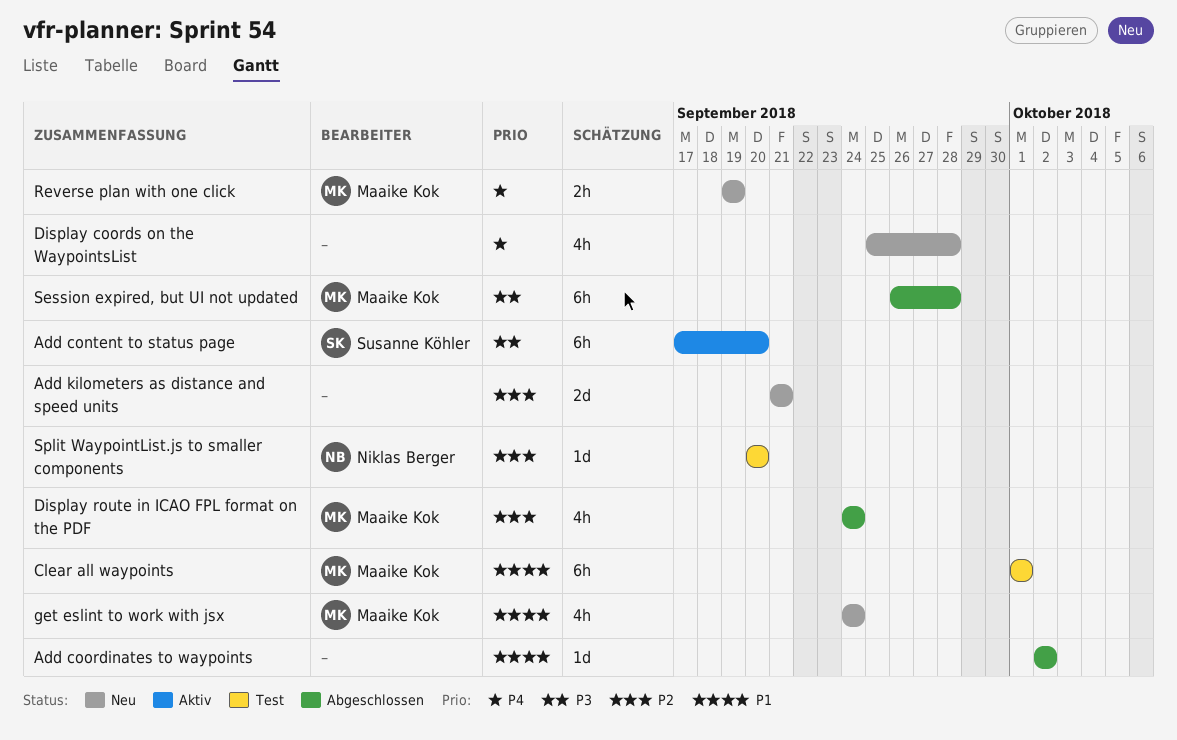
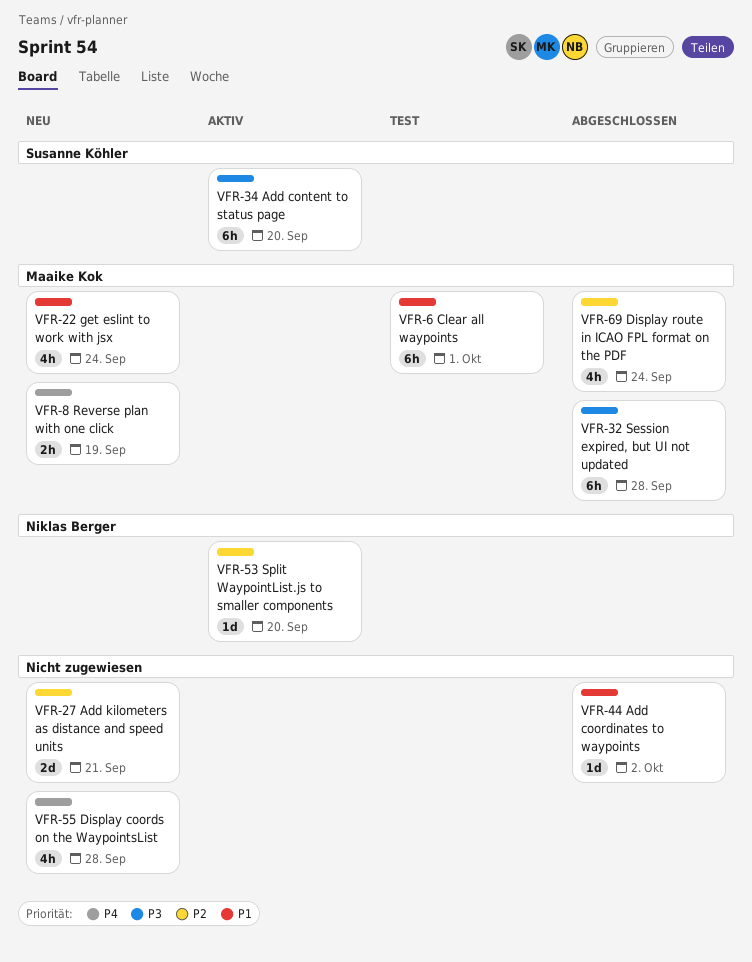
Split WaypointList.js to smaller components, status: Test -> Aktiv

